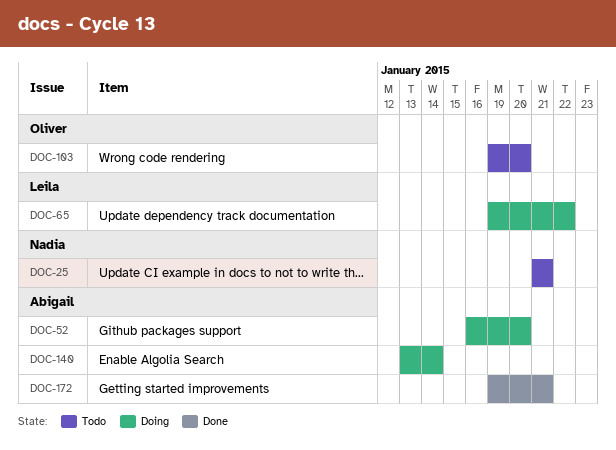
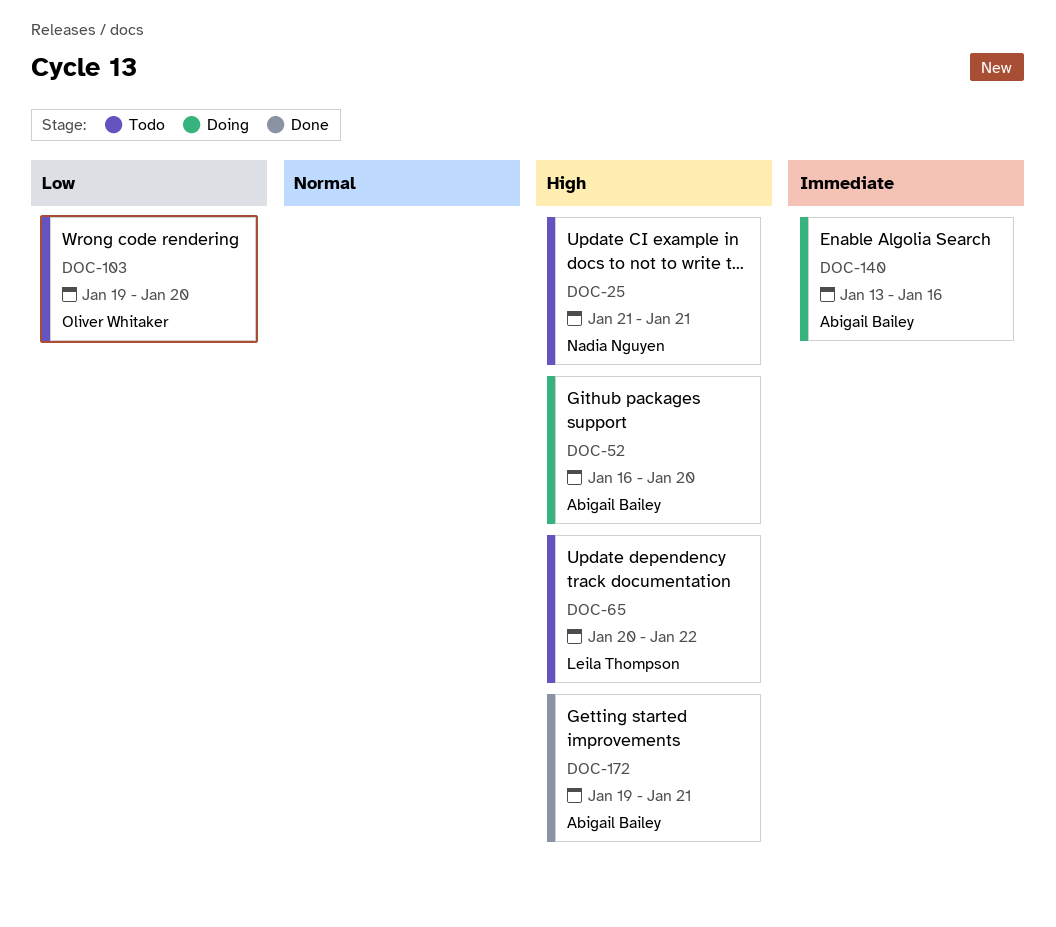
DOC-65, status: Doing -> Todo
DOC-65, start: Jan 19 -> Jan 20
DOC-140, due: Jan 14 -> Jan 16

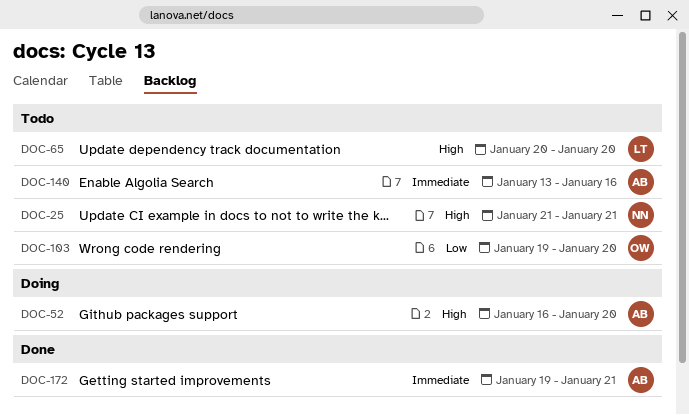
DOC-65, due: Jan 22 -> Jan 20
DOC-140, status: Doing -> Todo
DOC-172, priority: High -> Immediate

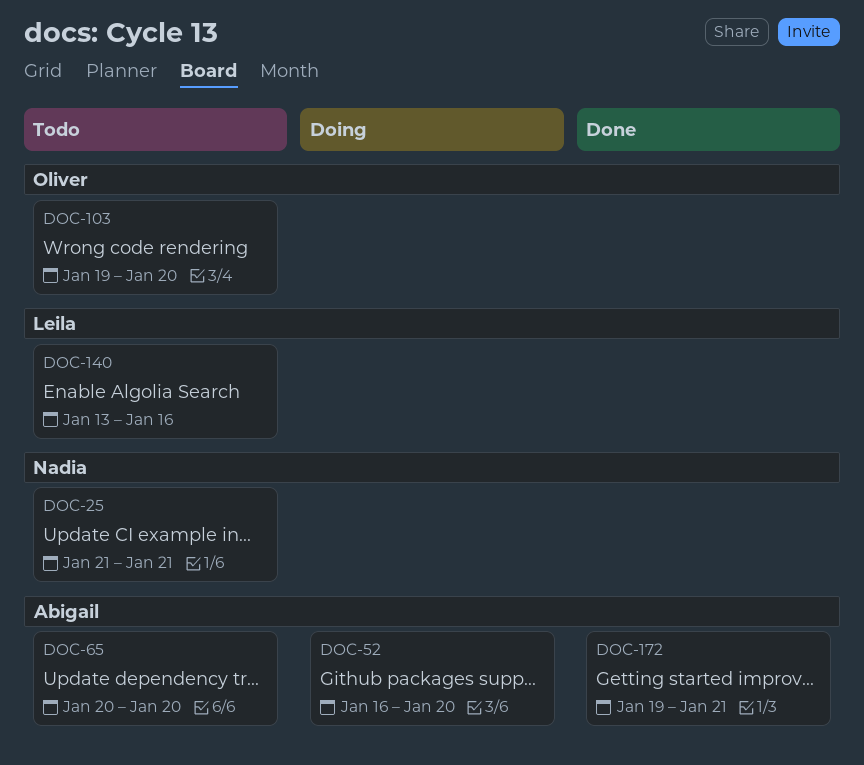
DOC-65, owner: Leila -> Abigail
DOC-140, owner: Abigail -> Leila

